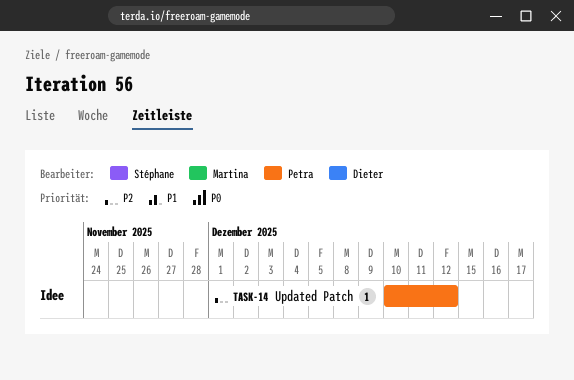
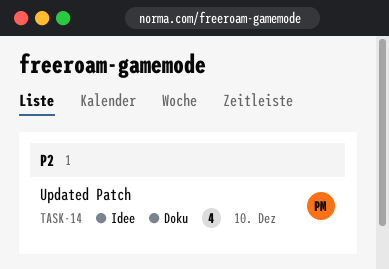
TASK-14, estimate: 1 -> 4
TASK-14, due: Dec 12 -> Dec 10

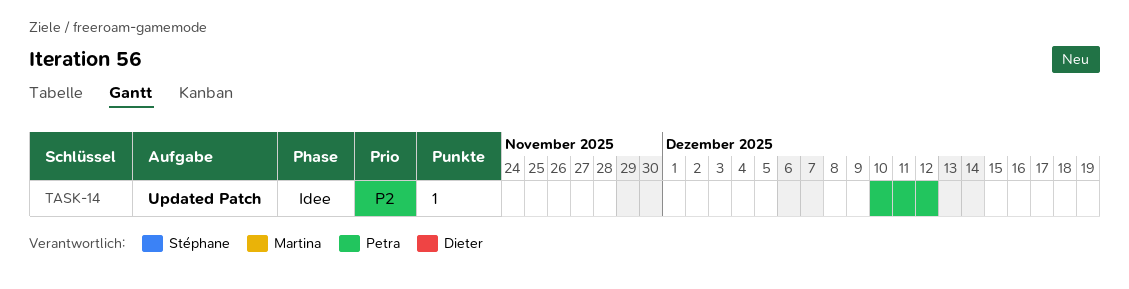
TASK-14, estimate: 4 -> 1
TASK-14, due: Dec 10 -> Dec 12

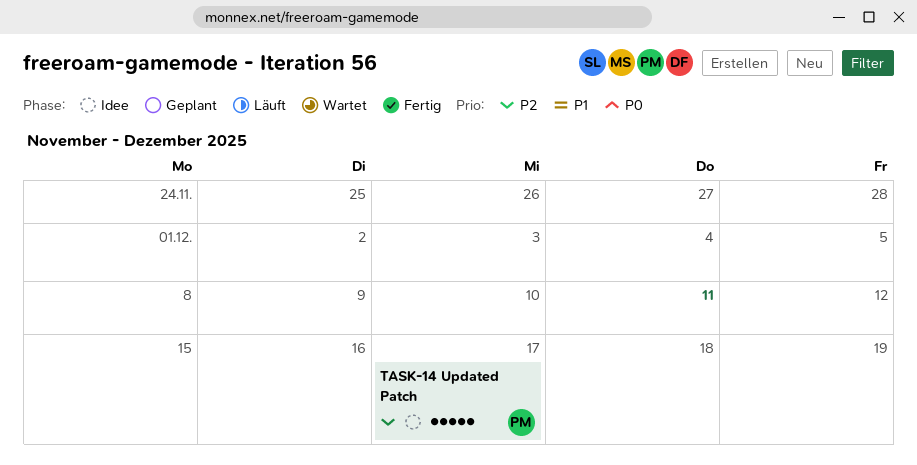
TASK-14, estimate: 1 -> 5
TASK-14, due: Dec 12 -> Dec 17

